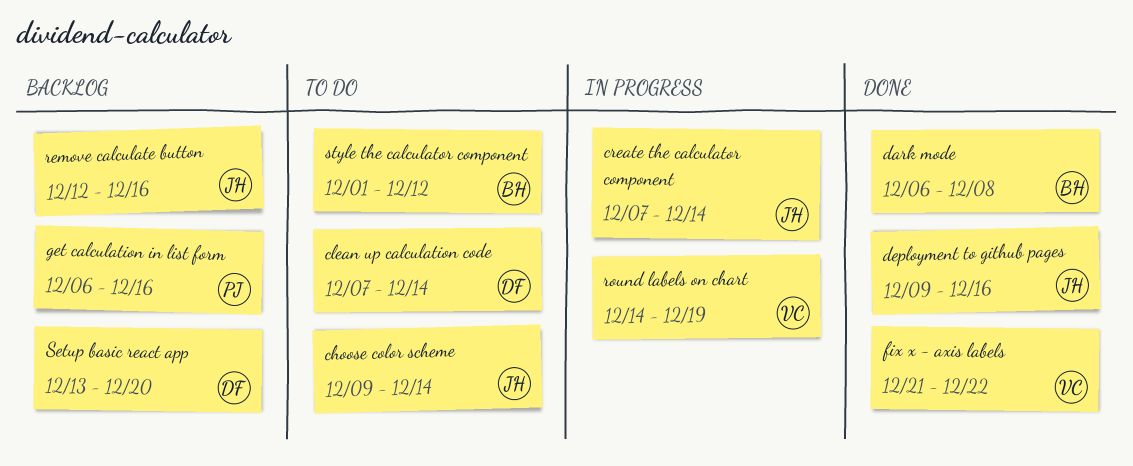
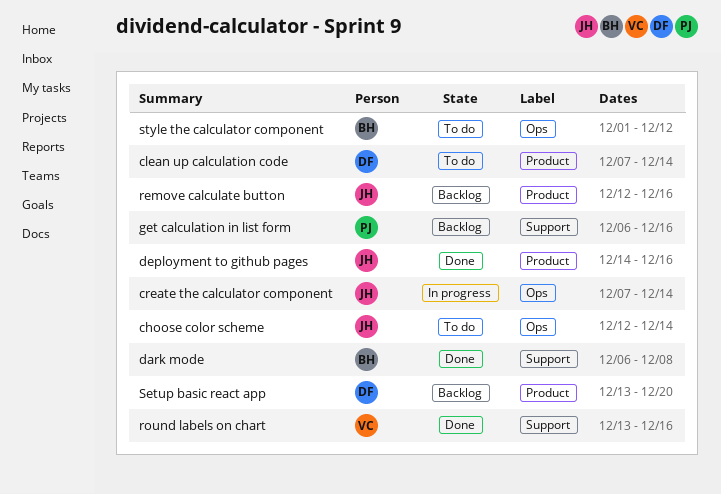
choose color scheme, start: Dec 9 -> Dec 12
deployment to github pages, start: Dec 9 -> Dec 14
fix x - axis labels: present -> none
round labels on chart, status: In progress -> Done
round labels on chart, start: Dec 14 -> Dec 13
round labels on chart, due: Dec 19 -> Dec 16

